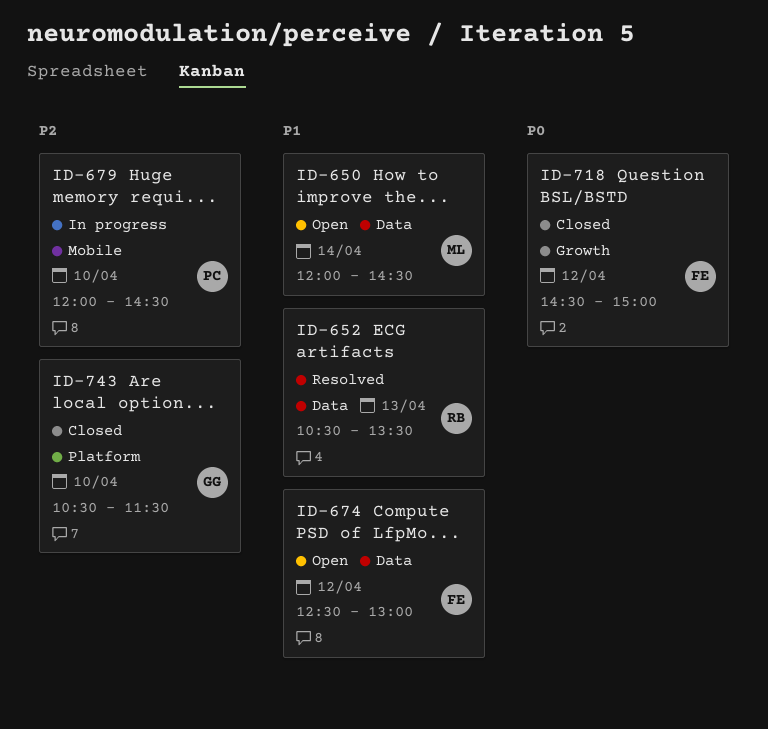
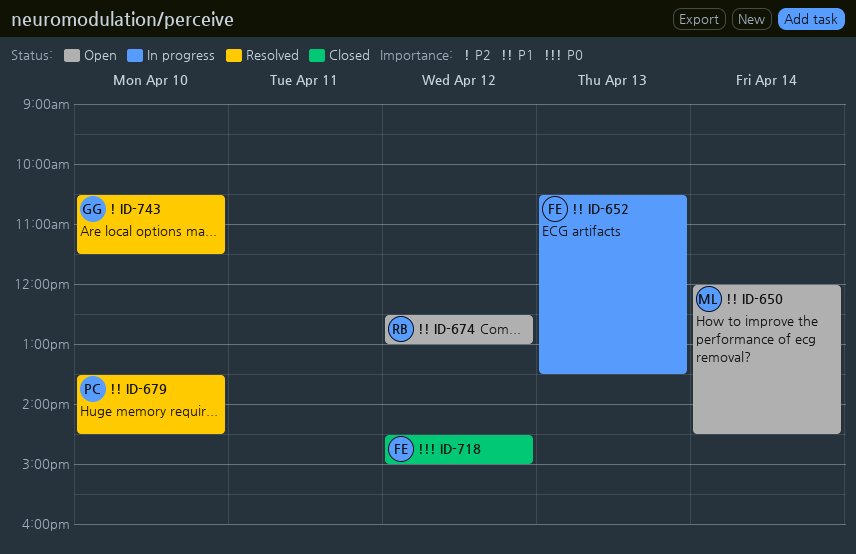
ID-652, status: Resolved -> In progress
ID-652, owner: RB -> FE
ID-674, owner: FE -> RB
ID-679, status: In progress -> Resolved
ID-679, priority: P2 -> P1
ID-679, begins: 12:00 -> 13:30
ID-743, status: Closed -> Resolved

